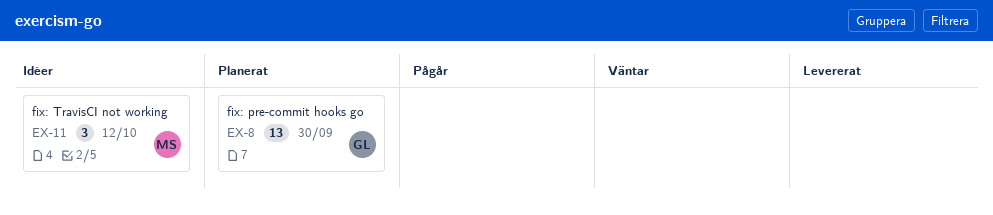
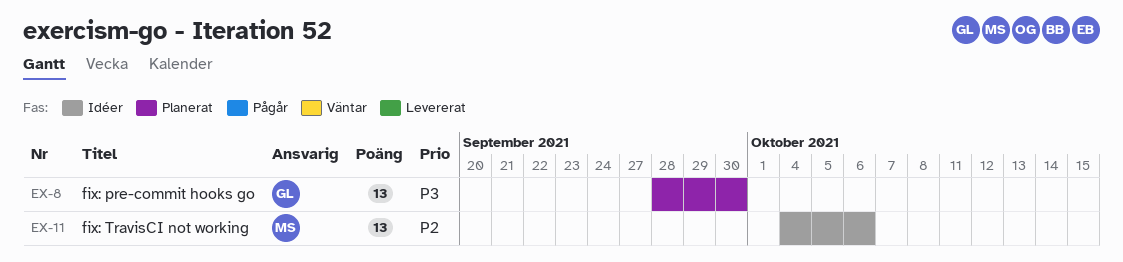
EX-11, estimate: 3 -> 13
EX-11, due: Oct 12 -> Oct 6

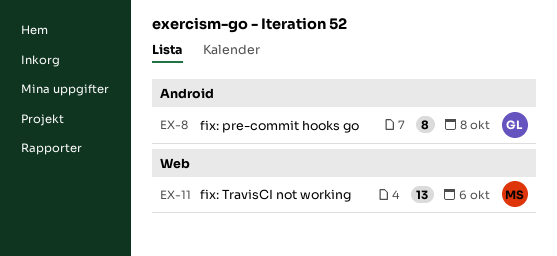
EX-8, estimate: 13 -> 8
EX-8, due: Sep 30 -> Oct 8

